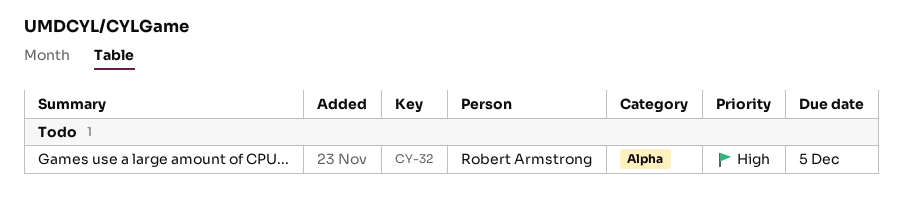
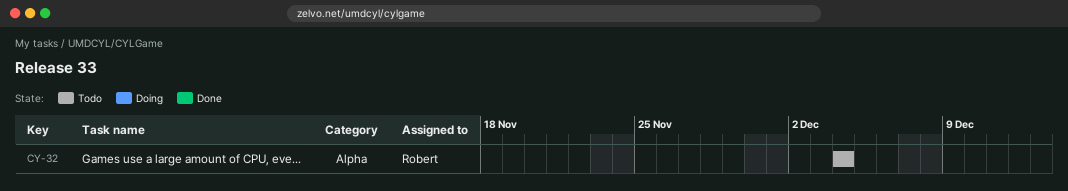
CY-32, due: Dec 5 -> Dec 4

